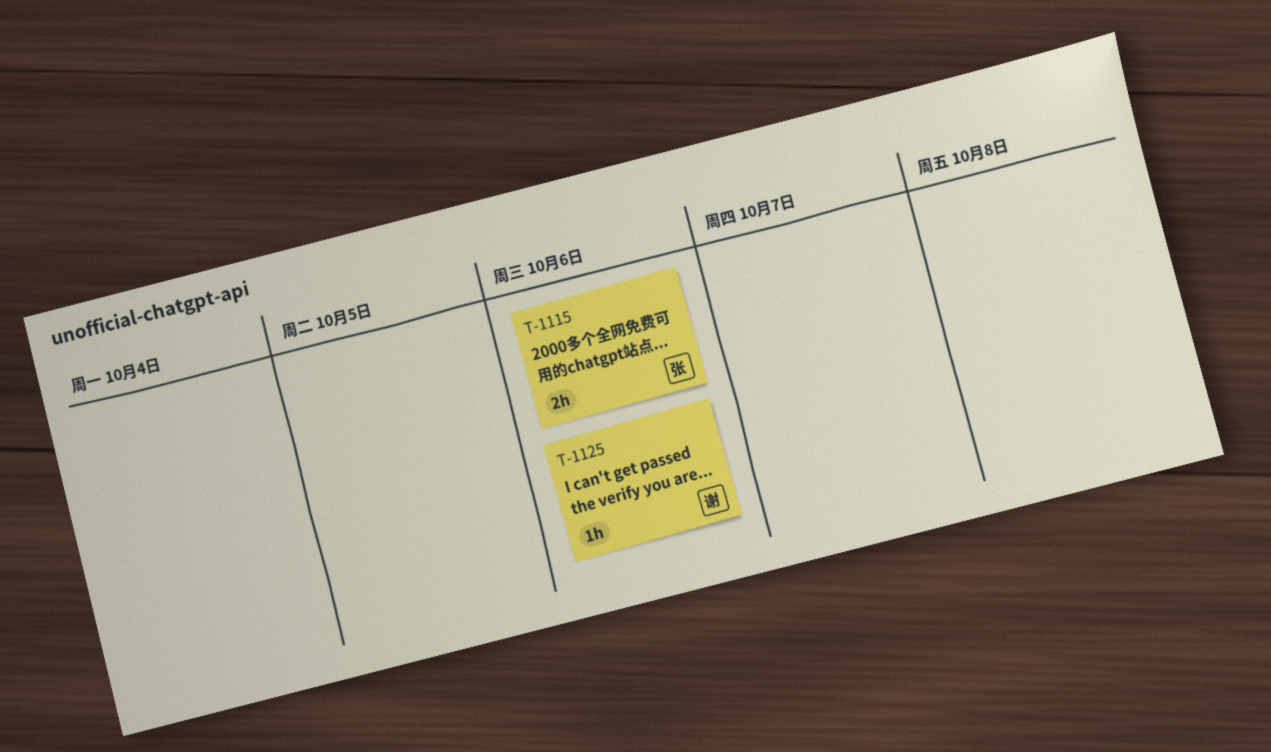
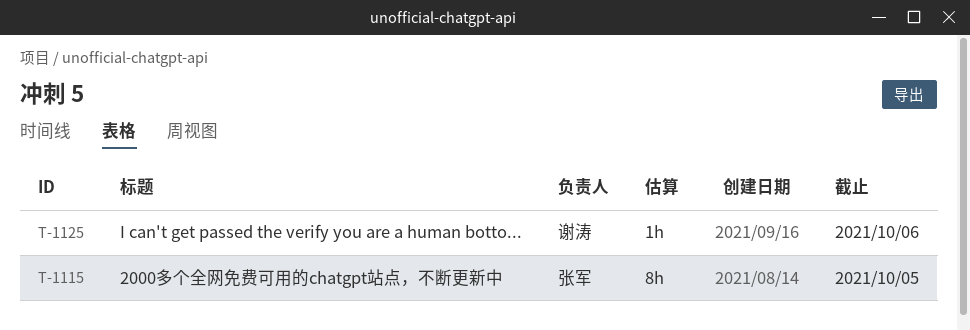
T-1115, estimate: 2h -> 8h
T-1115, due: Oct 6 -> Oct 5

